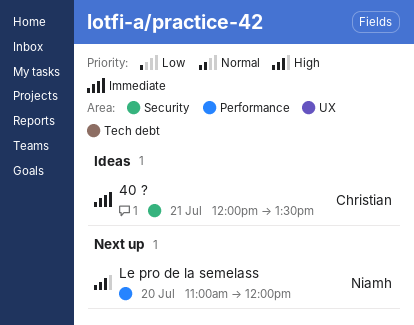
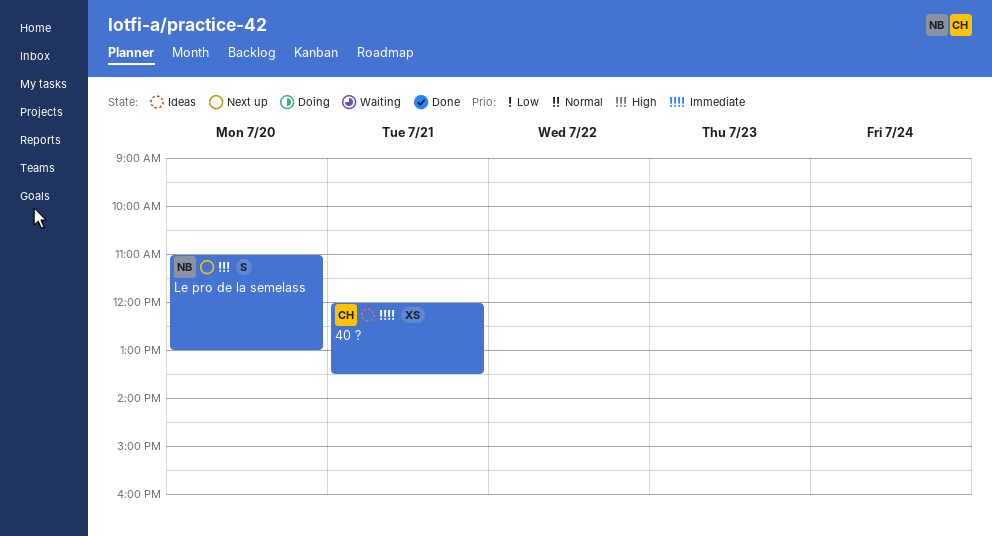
Le pro de la semelass, ends: 12:00 -> 13:00

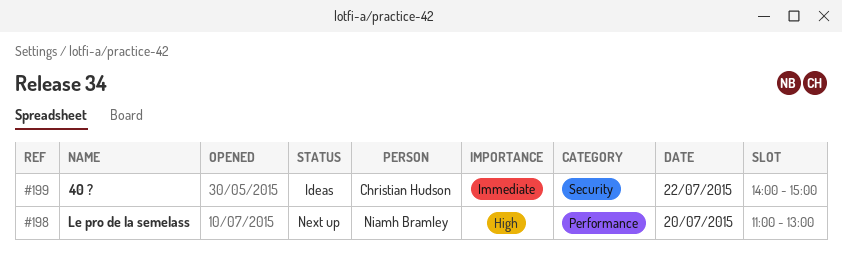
40 ?, day: Jul 21 -> Jul 22
40 ?, begins: 12:00 -> 14:00
40 ?, ends: 13:30 -> 15:00

